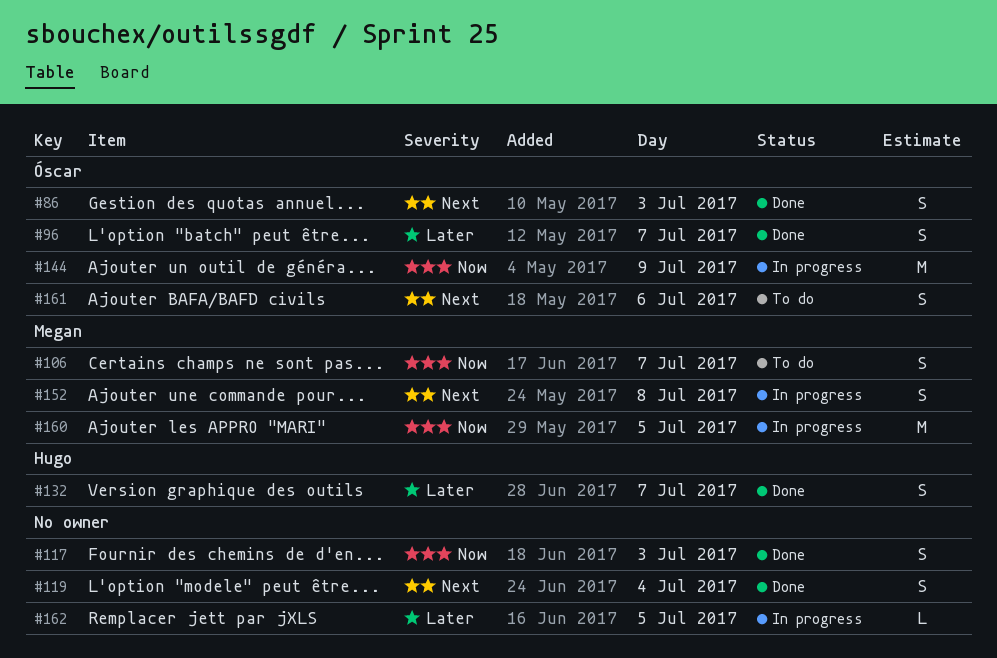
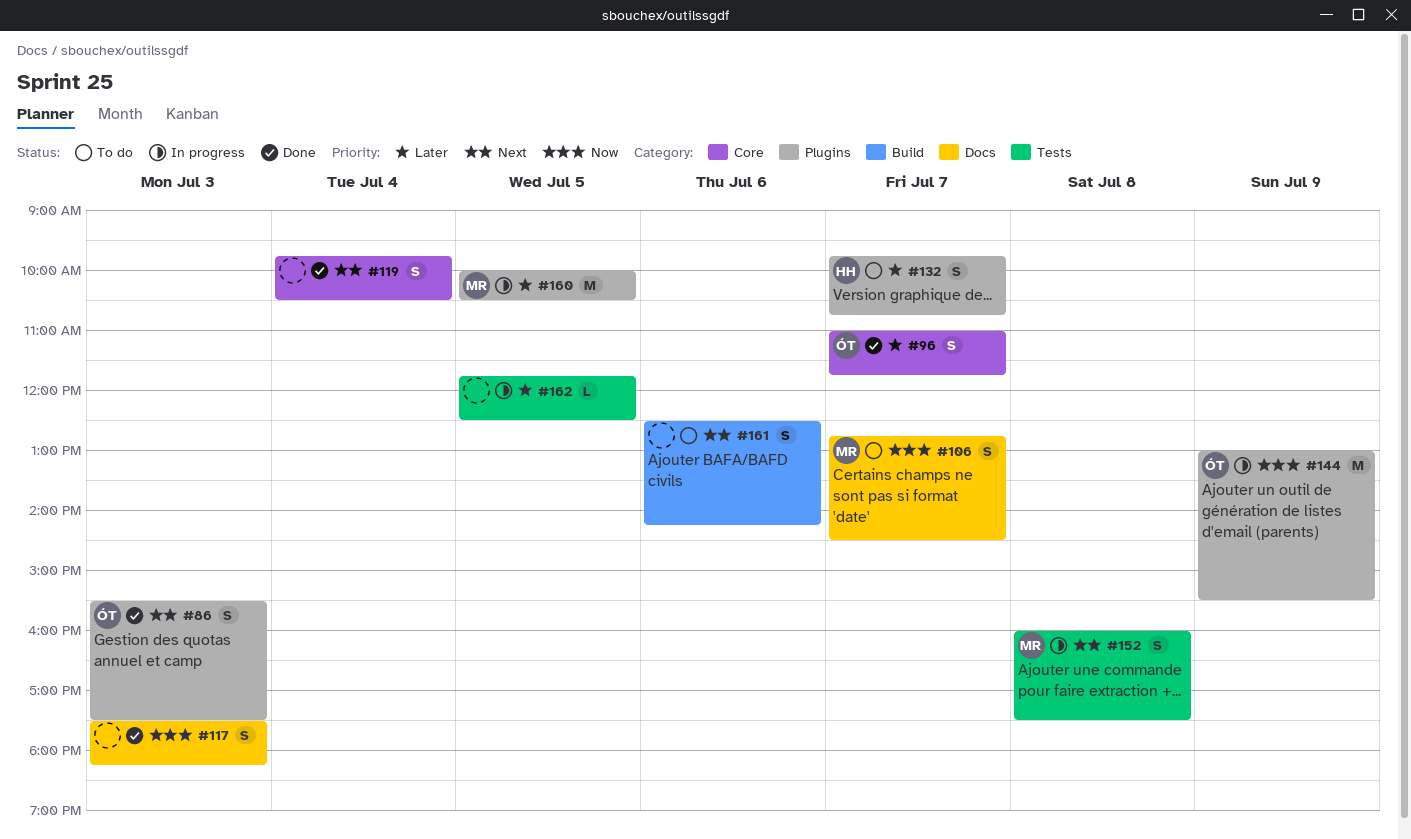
#132, status: Done -> To do
#160, priority: Now -> Later
#161, owner: Óscar -> none

